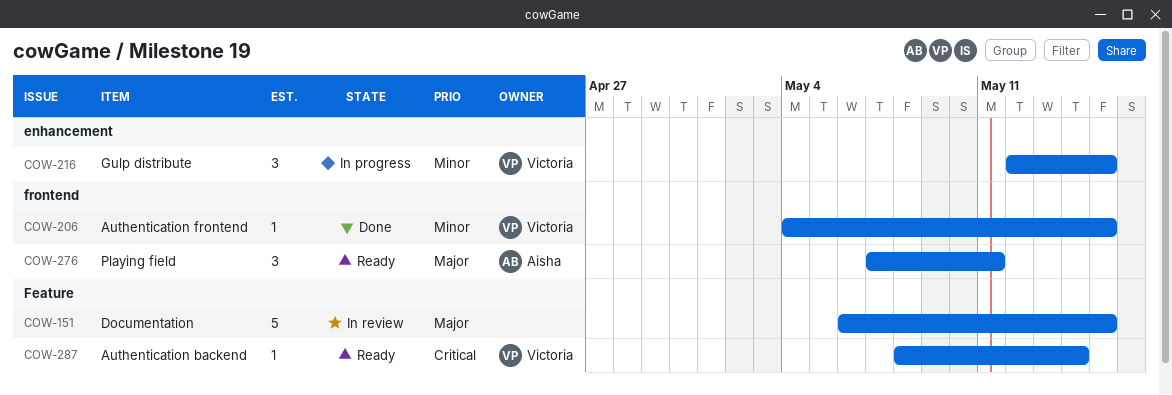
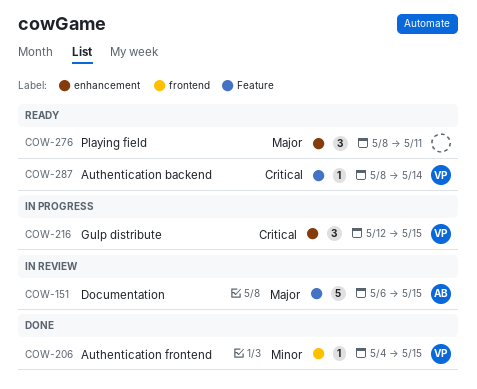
COW-151, owner: none -> Aisha
COW-216, priority: Minor -> Critical
COW-276, owner: Aisha -> none
COW-276, label: frontend -> enhancement
COW-276, start: May 7 -> May 8

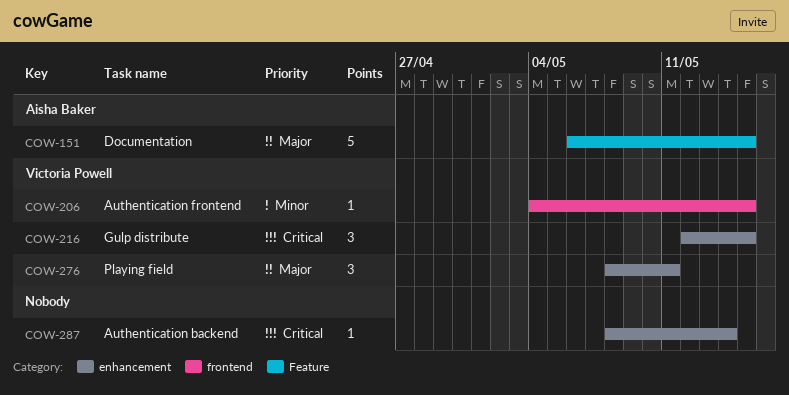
COW-276, owner: none -> Victoria Powell
COW-287, owner: Victoria Powell -> none
COW-287, label: Feature -> enhancement

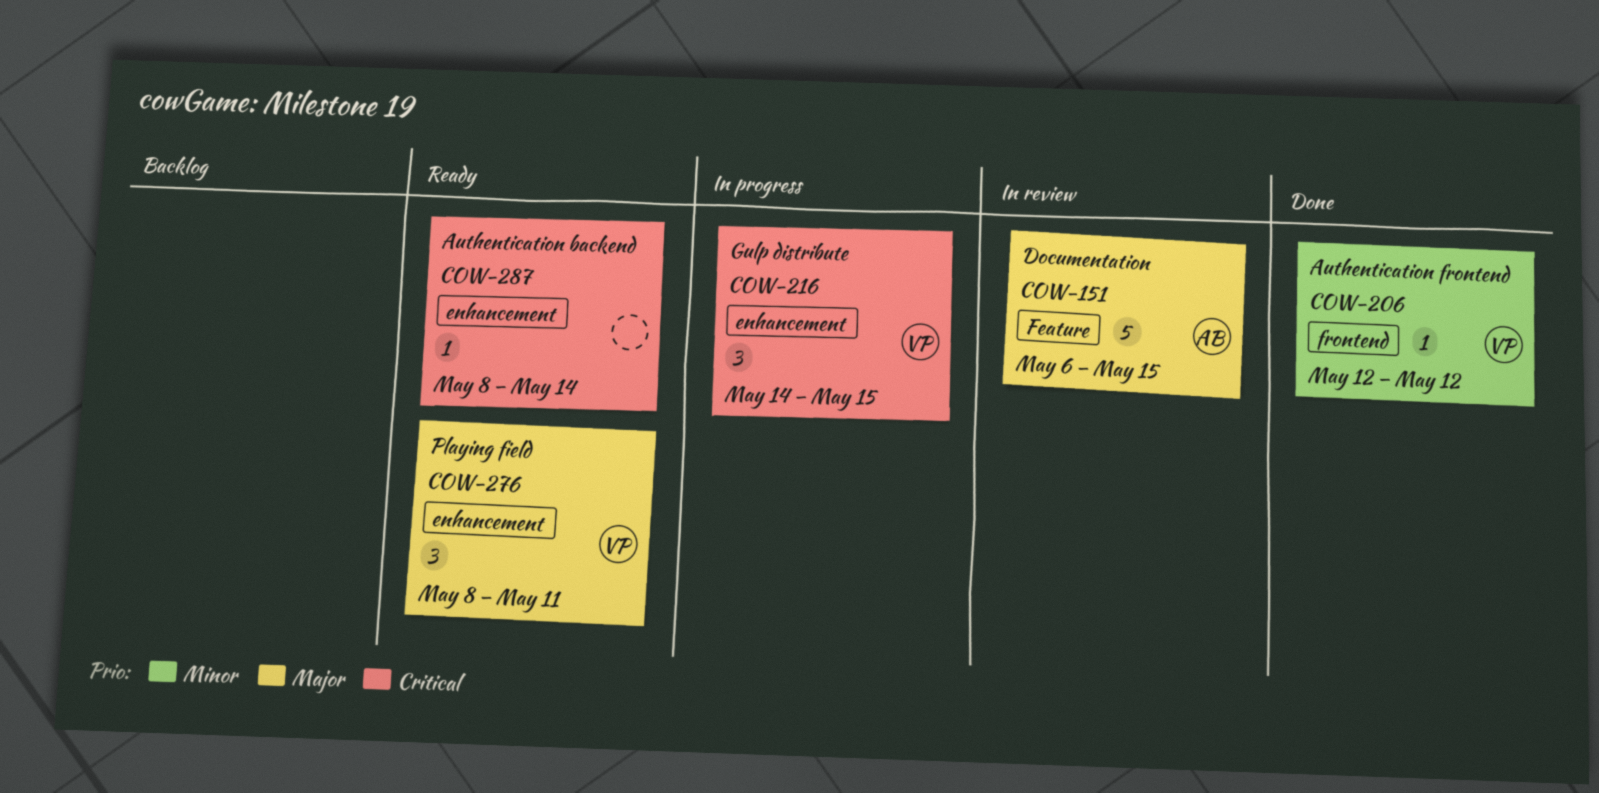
COW-206, start: May 4 -> May 12
COW-206, due: May 15 -> May 12
COW-216, start: May 12 -> May 14

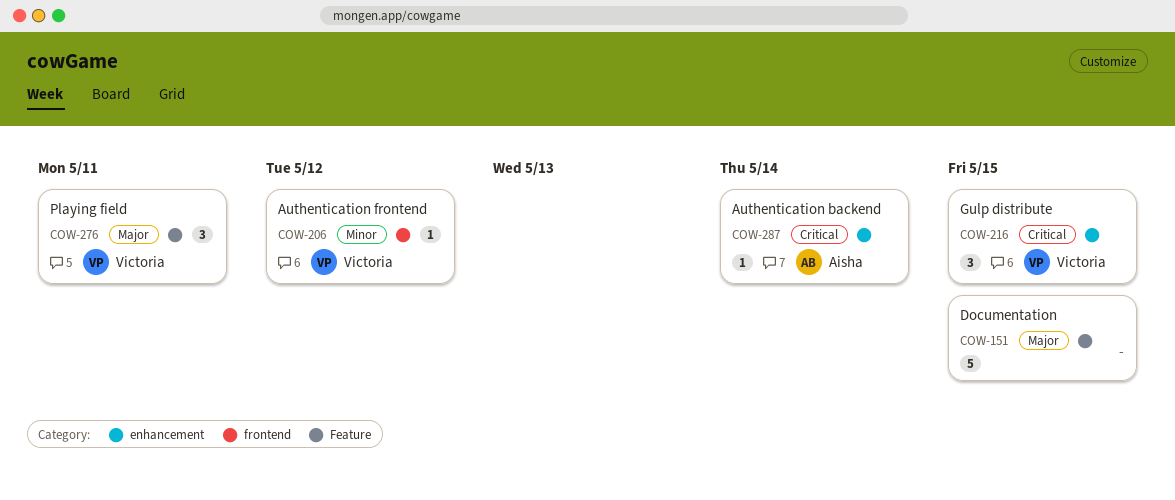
COW-151, owner: Aisha -> none
COW-276, label: enhancement -> Feature
COW-287, owner: none -> Aisha

